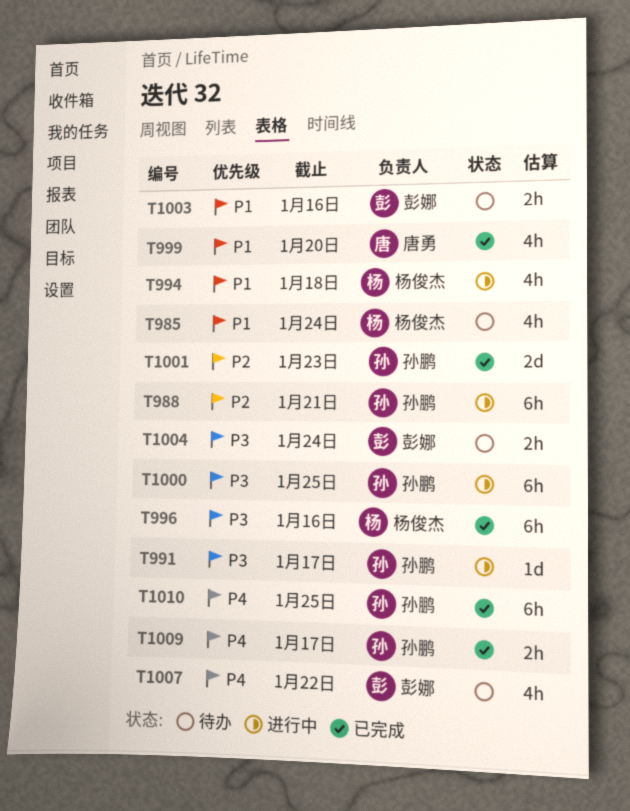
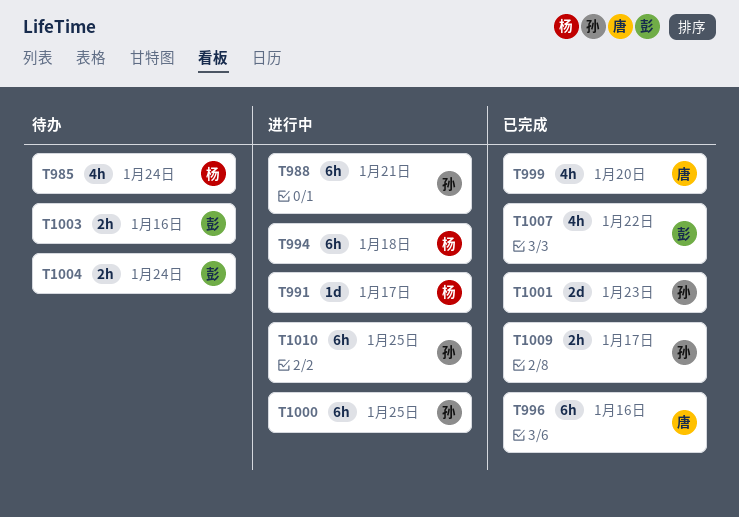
T991, owner: 孙鹏 -> 杨俊杰
T994, estimate: 4h -> 6h
T996, owner: 杨俊杰 -> 唐勇
T1007, status: 待办 -> 已完成
T1010, status: 已完成 -> 进行中

